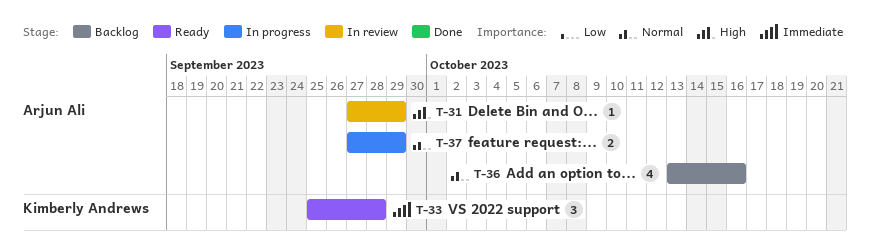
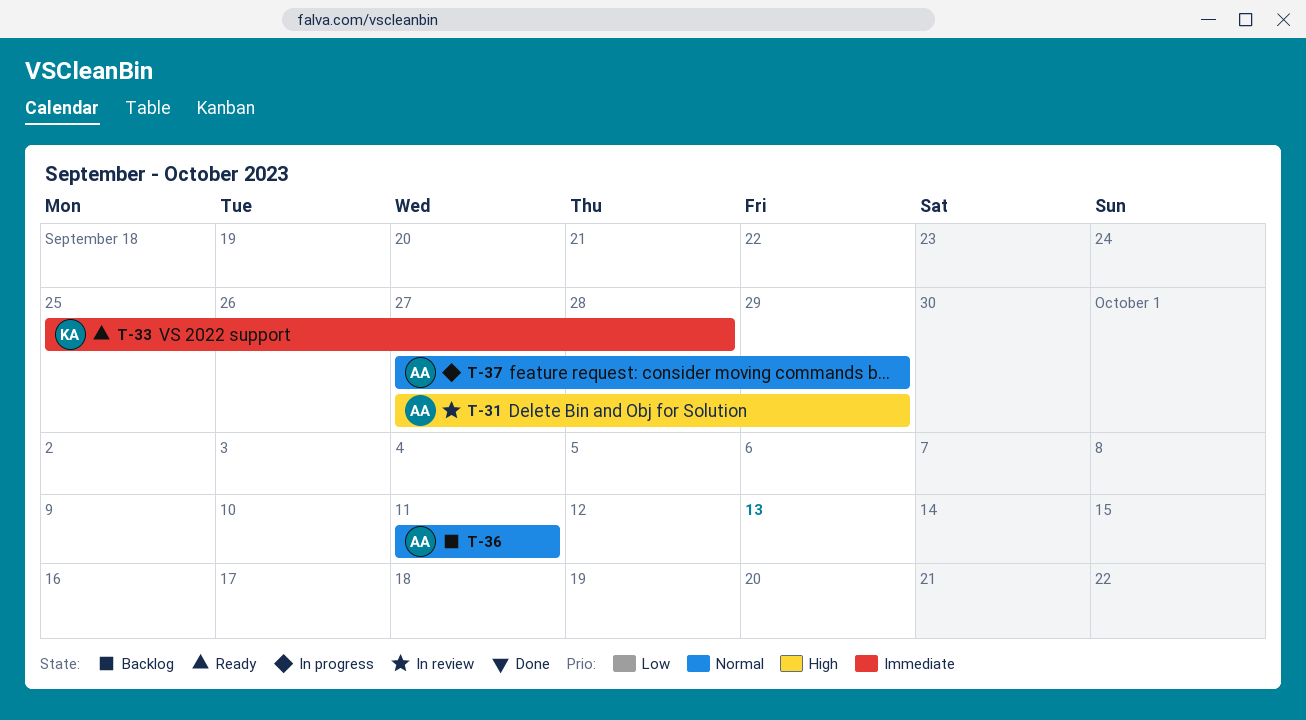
T-36, start: Oct 13 -> Oct 11
T-36, due: Oct 16 -> Oct 11

